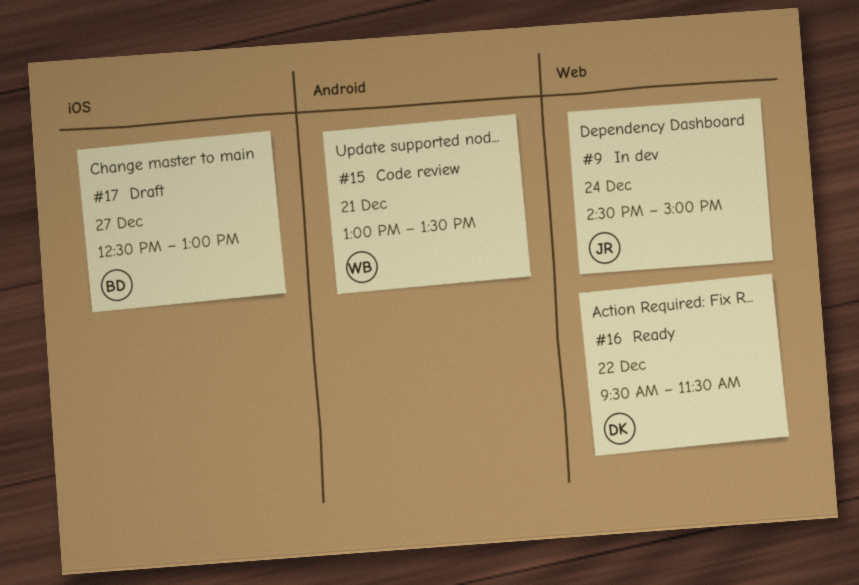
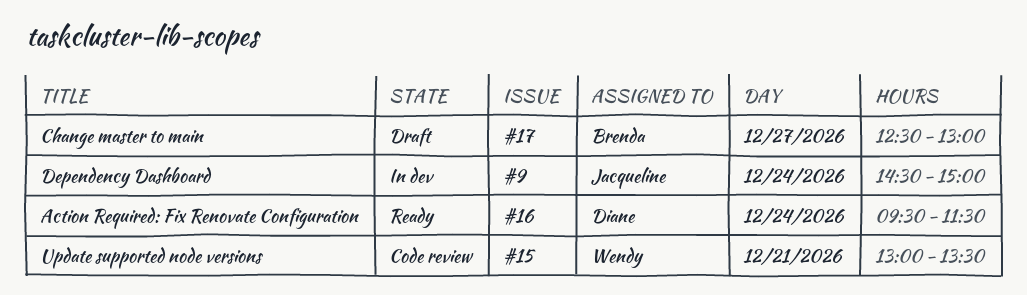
#16, day: Dec 22 -> Dec 24

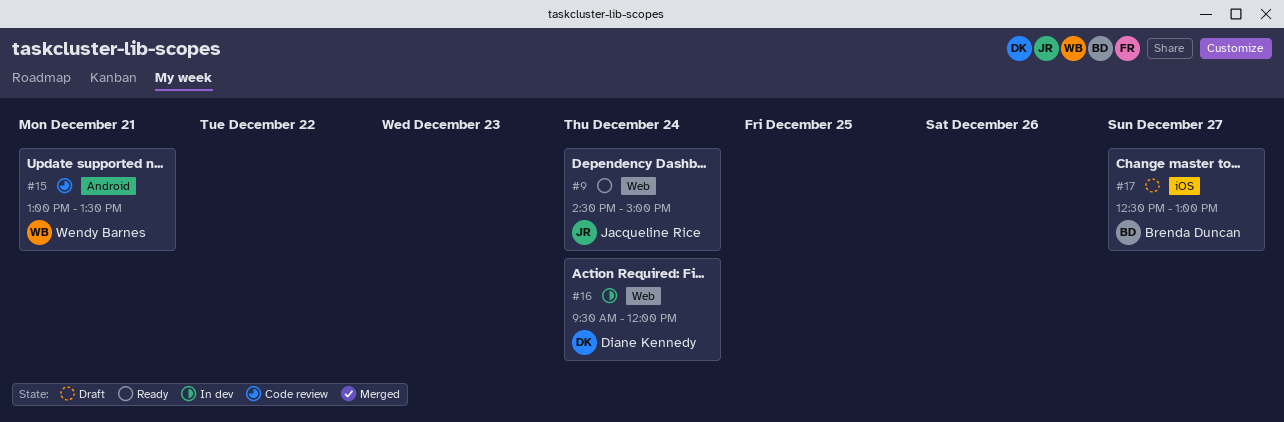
#9, status: In dev -> Ready
#16, status: Ready -> In dev
#16, ends: 11:30 -> 12:00

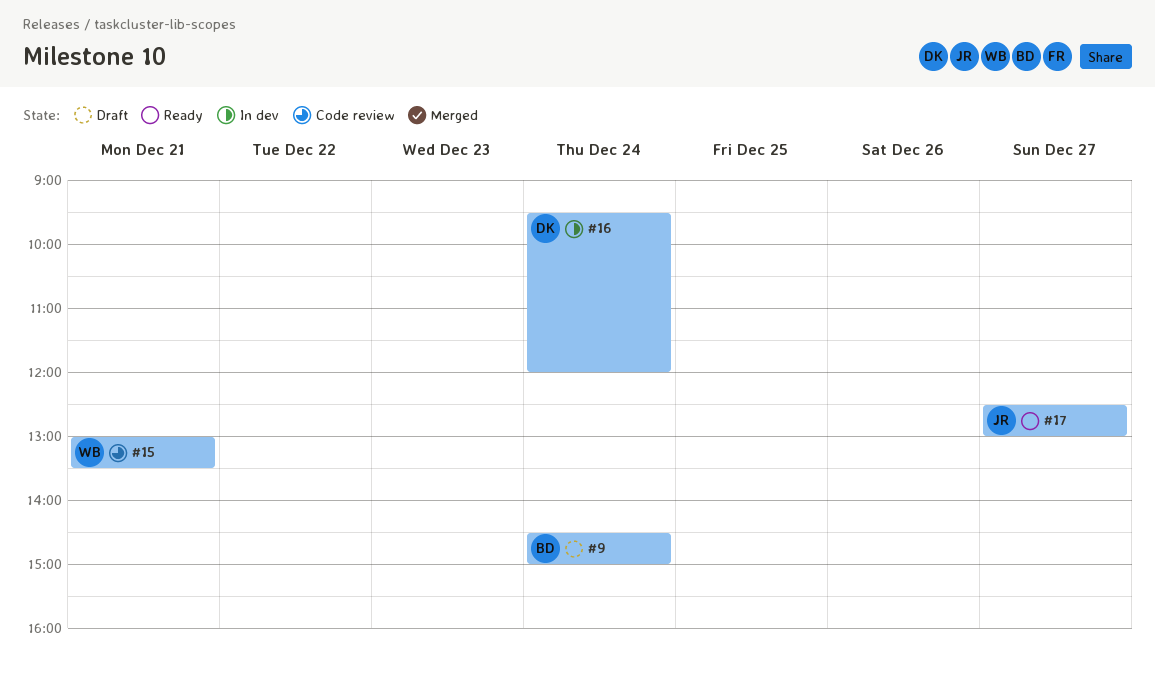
#9, status: Ready -> Draft
#9, owner: Jacqueline Rice -> Brenda Duncan
#17, status: Draft -> Ready
#17, owner: Brenda Duncan -> Jacqueline Rice

